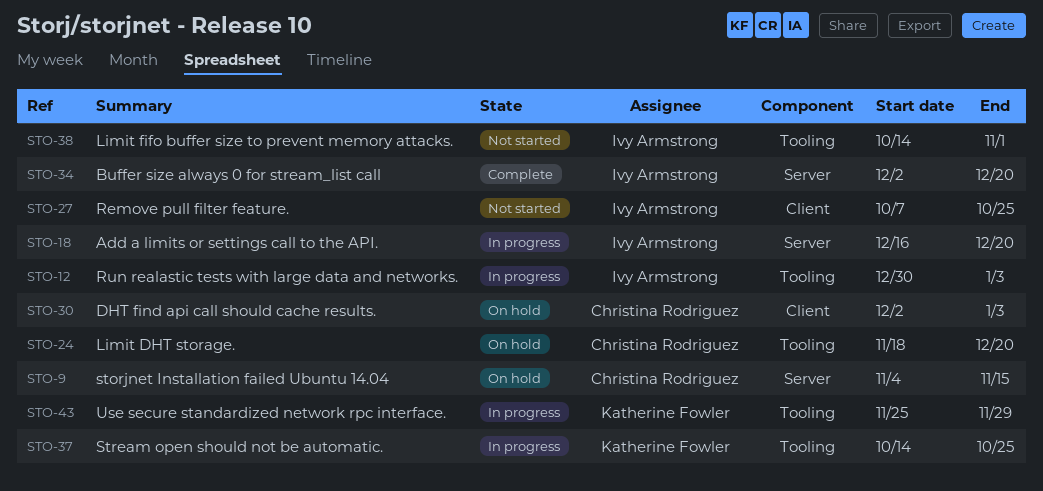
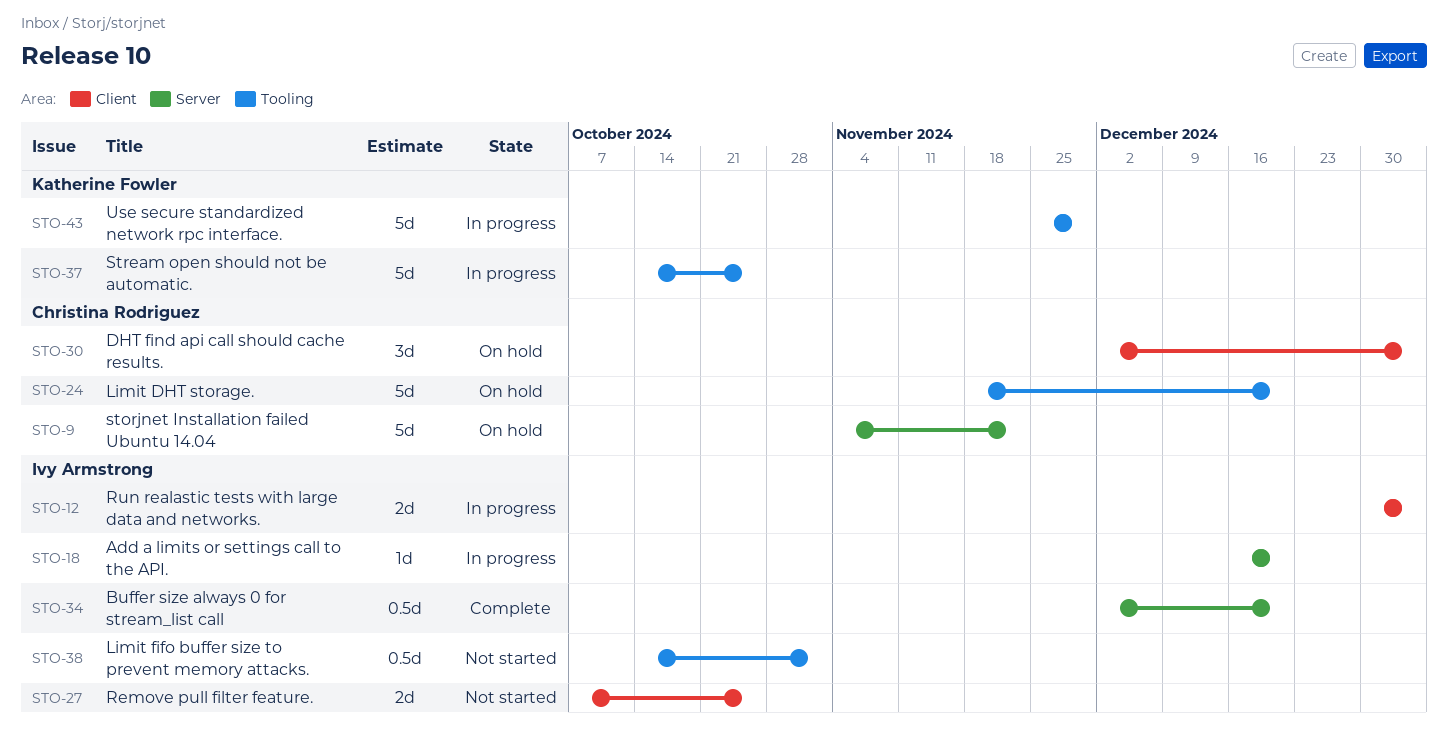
STO-9, due: Nov 15 -> Nov 22
STO-12, label: Tooling -> Client

